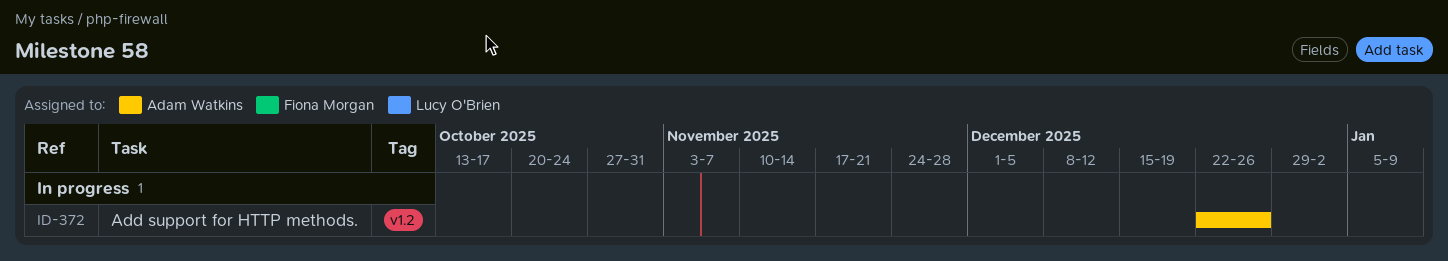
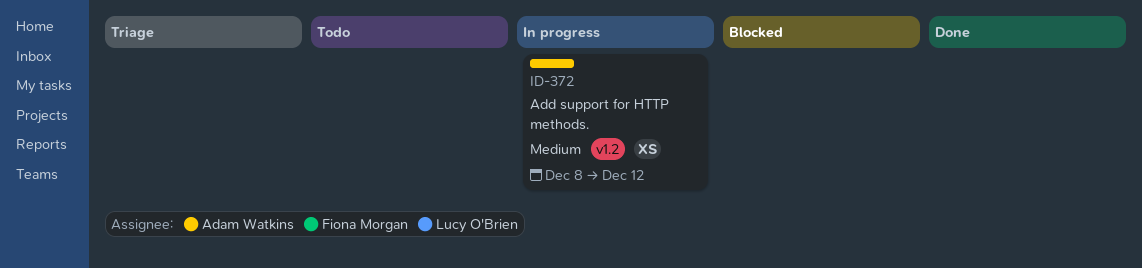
ID-372, start: Dec 22 -> Dec 8
ID-372, due: Dec 26 -> Dec 12

